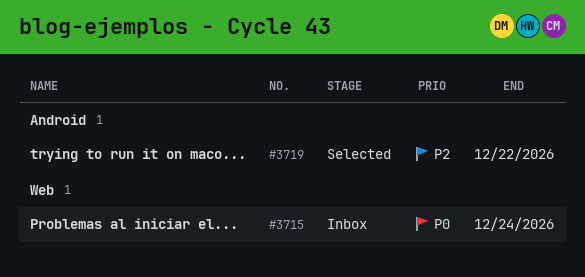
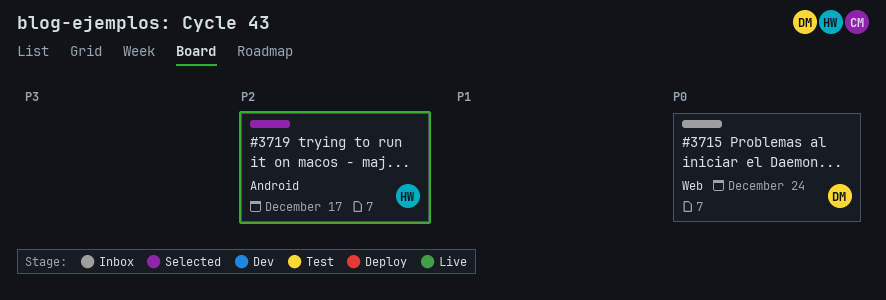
#3719, due: Dec 22 -> Dec 17

